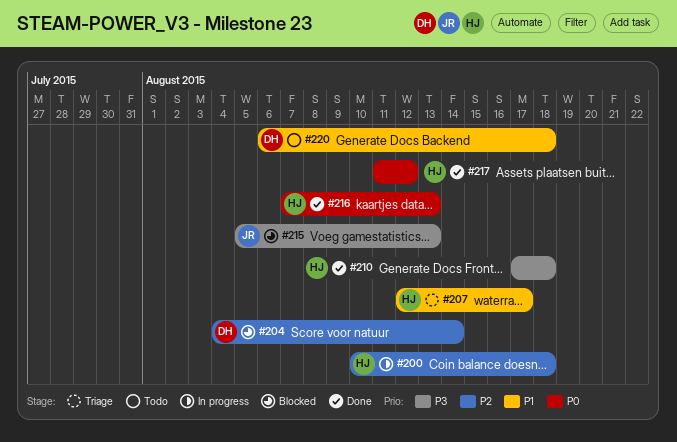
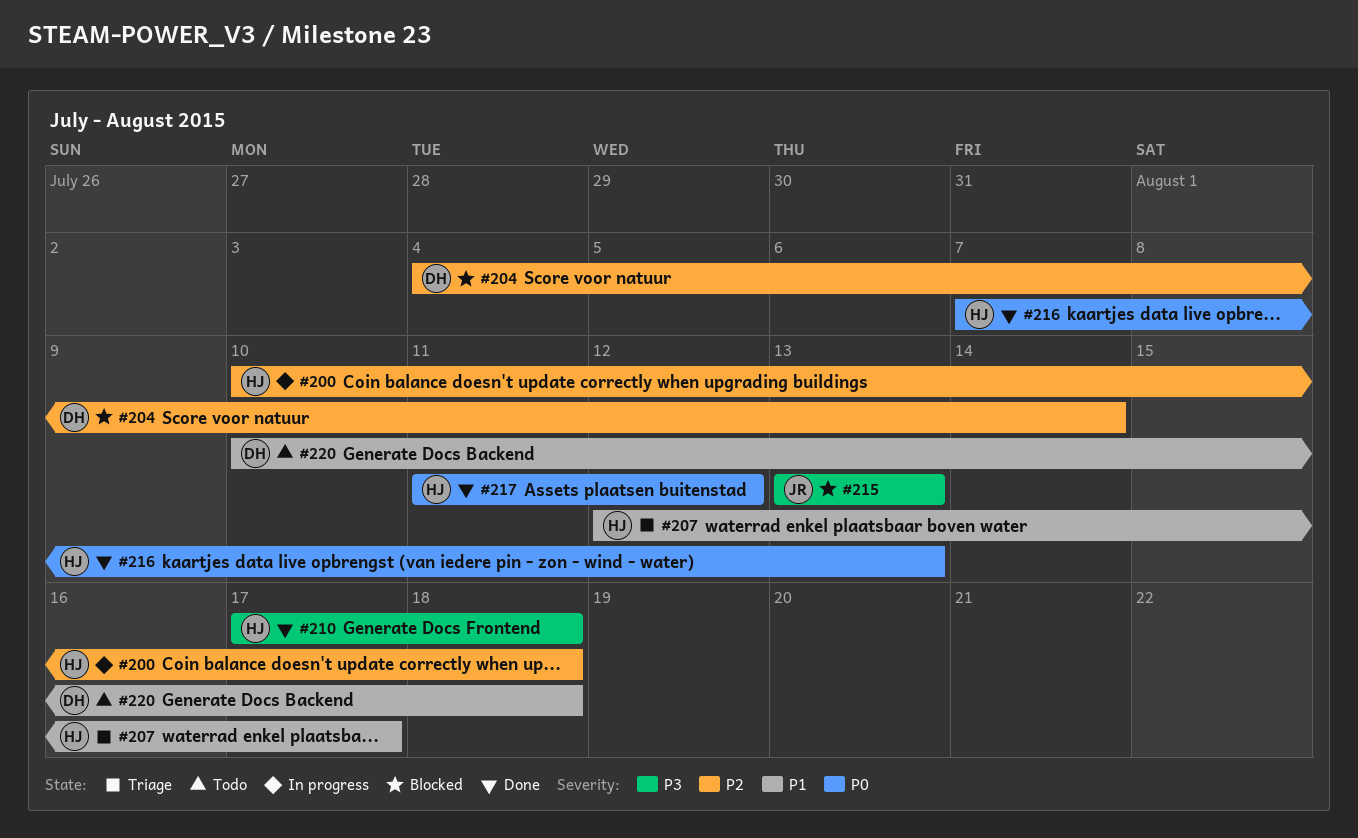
#215, start: Aug 5 -> Aug 13
#220, start: Aug 6 -> Aug 10

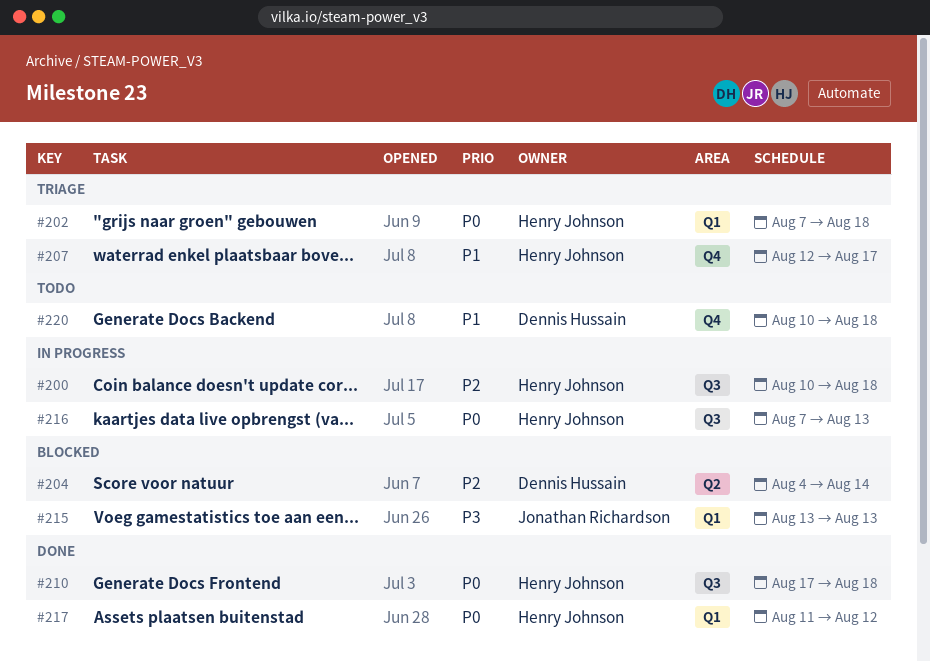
#202: none -> present
#210, priority: P3 -> P0
#216, status: Done -> In progress

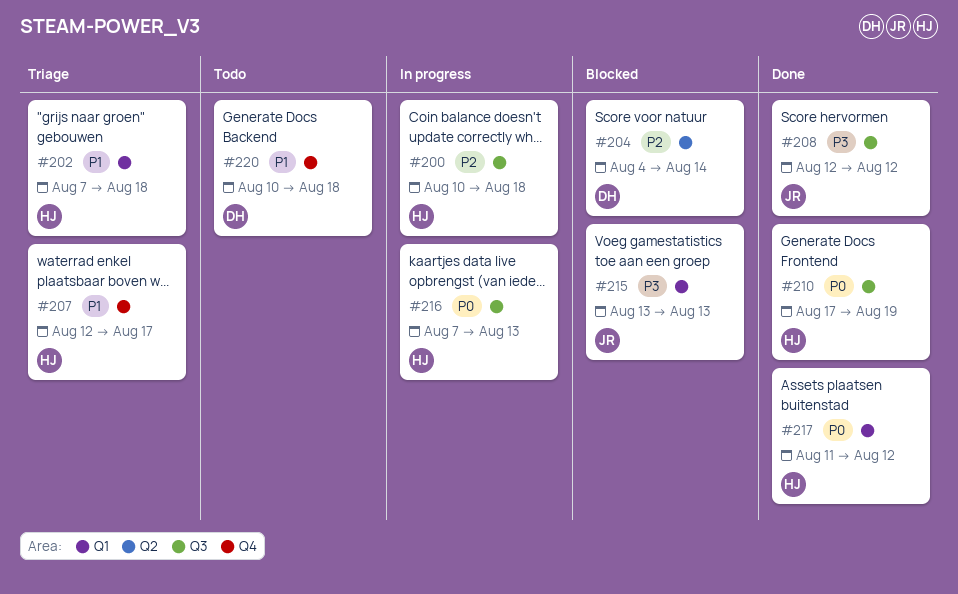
#202, priority: P0 -> P1
#208: none -> present
#210, due: Aug 18 -> Aug 19

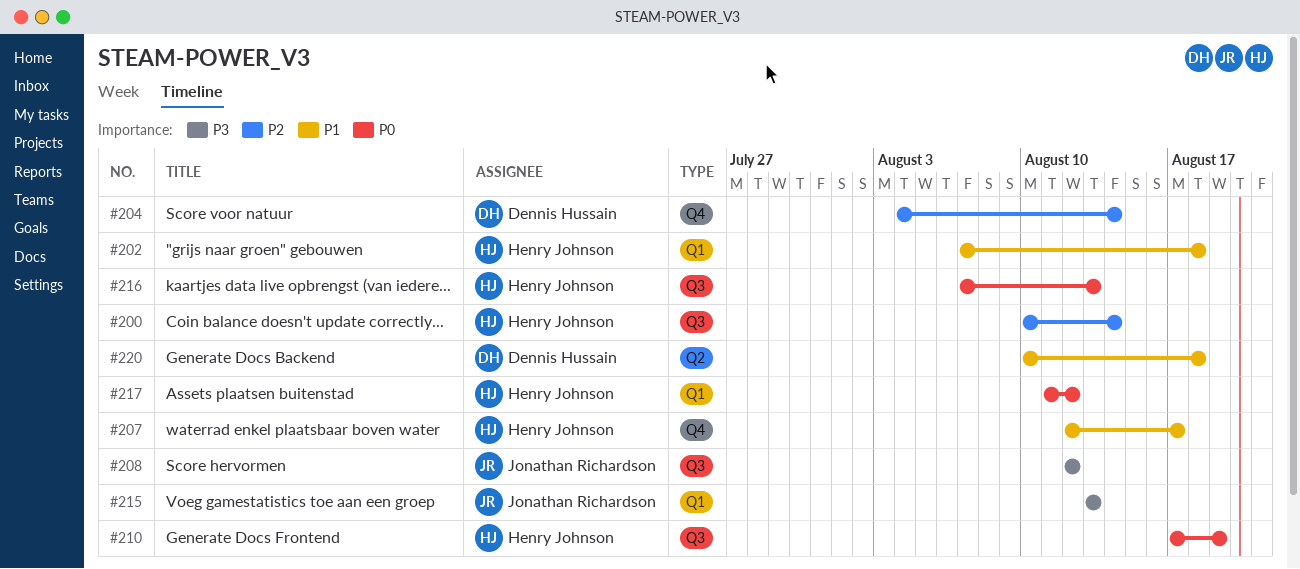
#200, due: Aug 18 -> Aug 14
#204, label: Q2 -> Q4
#220, label: Q4 -> Q2

